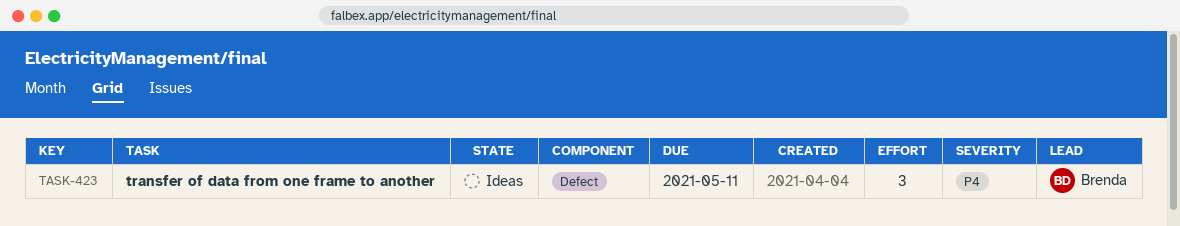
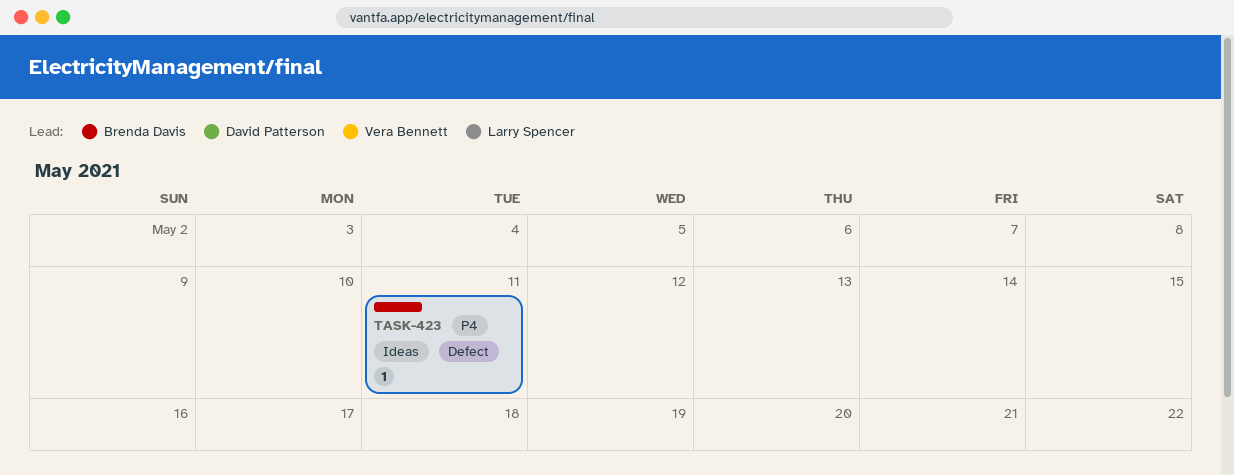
TASK-423, estimate: 3 -> 1

